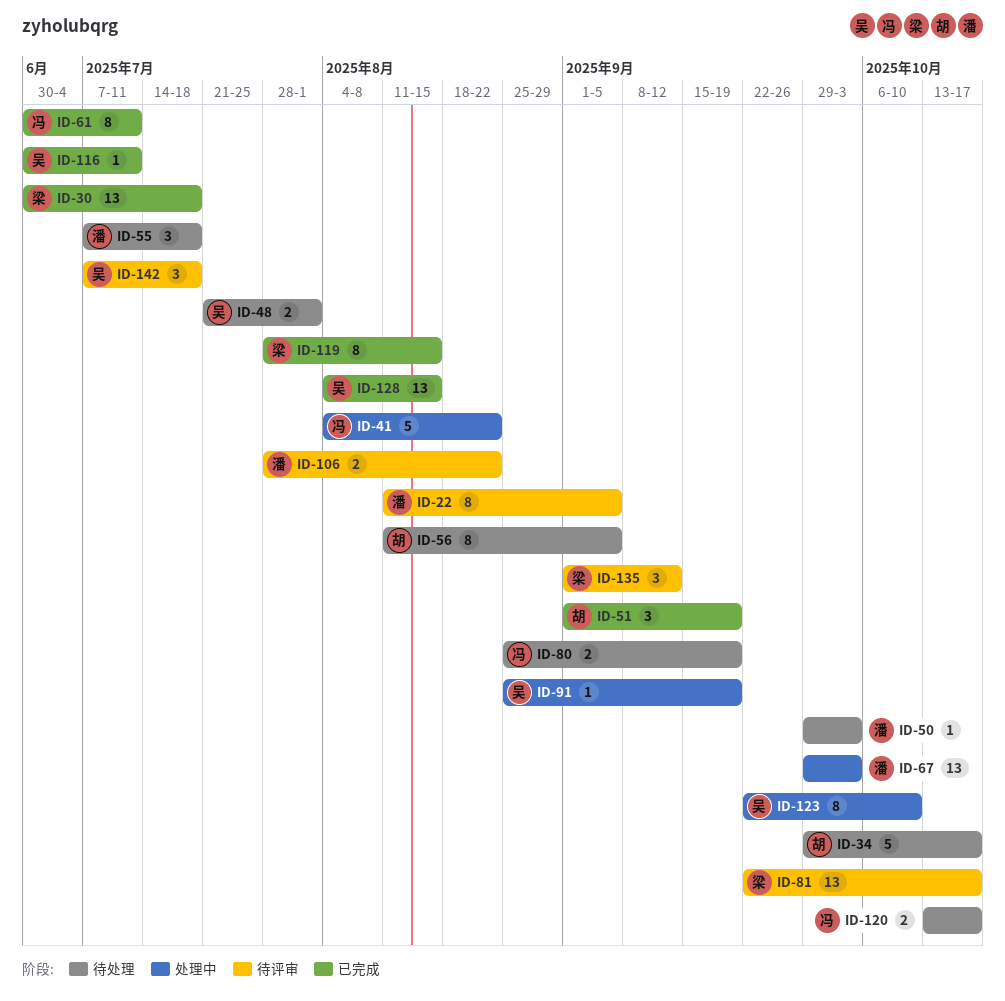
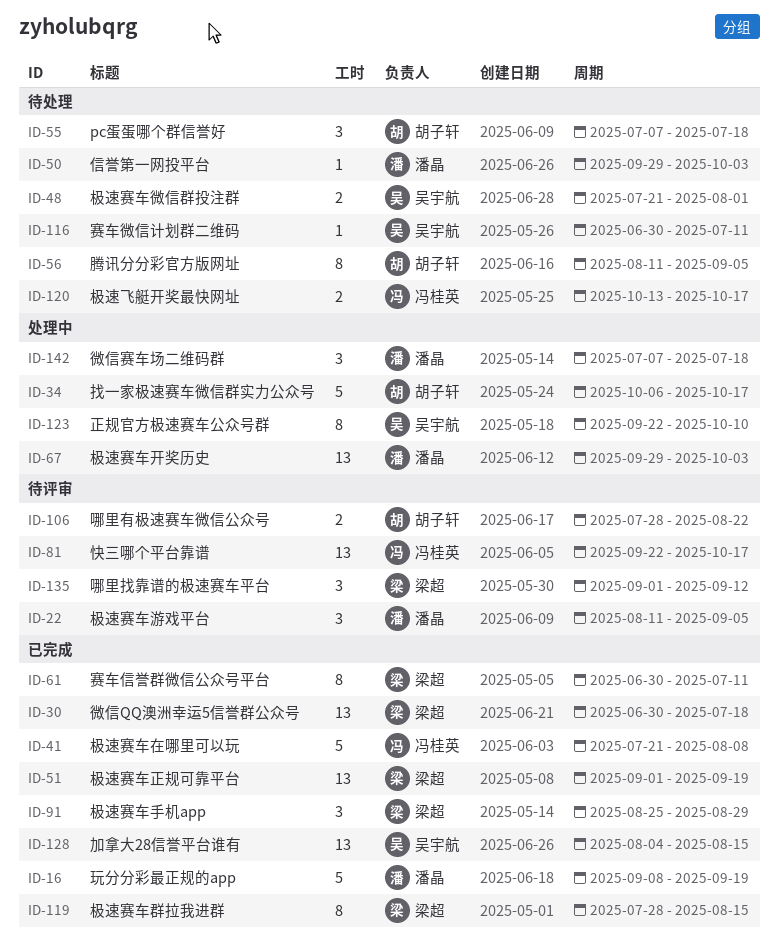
ID-16: none -> present
ID-22, estimate: 8 -> 3
ID-34, status: 待处理 -> 处理中
ID-34, start: Sep 29 -> Oct 6
ID-41, status: 处理中 -> 已完成
ID-41, start: Aug 4 -> Jul 21
ID-41, due: Aug 22 -> Aug 8
ID-51, owner: 胡子轩 -> 梁超
ID-51, estimate: 3 -> 13
ID-55, owner: 潘晶 -> 胡子轩
ID-61, owner: 冯桂英 -> 梁超
ID-80: present -> none
ID-81, owner: 梁超 -> 冯桂英
ID-91, status: 处理中 -> 已完成
ID-91, owner: 吴宇航 -> 梁超
ID-91, estimate: 1 -> 3
ID-91, due: Sep 19 -> Aug 29
ID-106, owner: 潘晶 -> 胡子轩
ID-116, status: 已完成 -> 待处理
ID-142, status: 待评审 -> 处理中
ID-142, owner: 吴宇航 -> 潘晶

